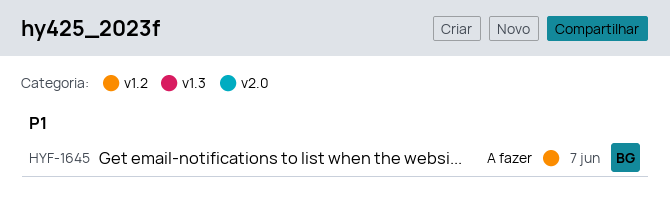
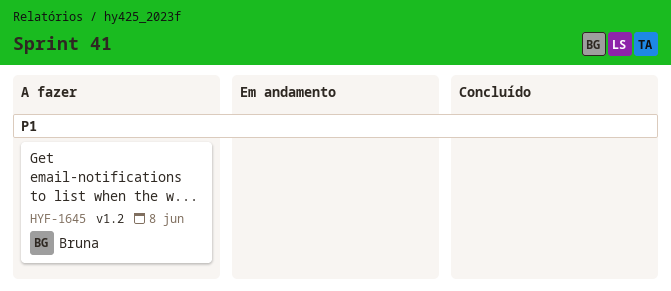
HYF-1645, due: Jun 7 -> Jun 8

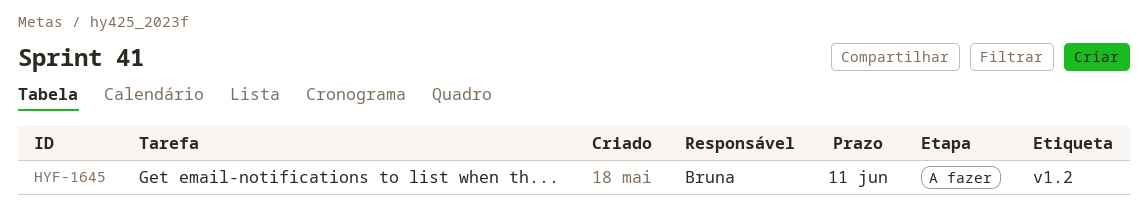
HYF-1645, due: Jun 8 -> Jun 11

